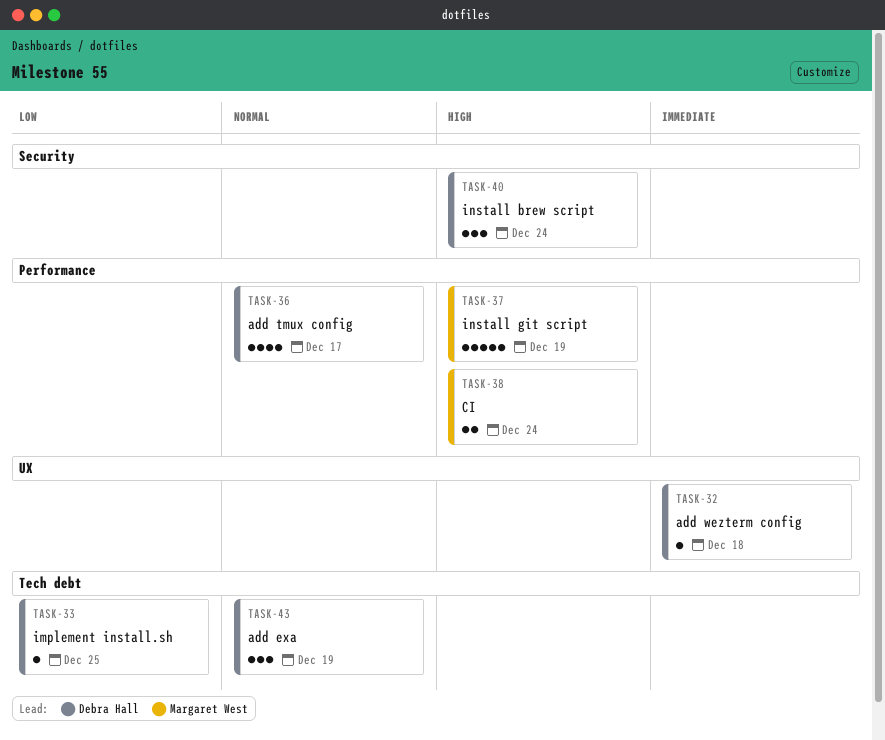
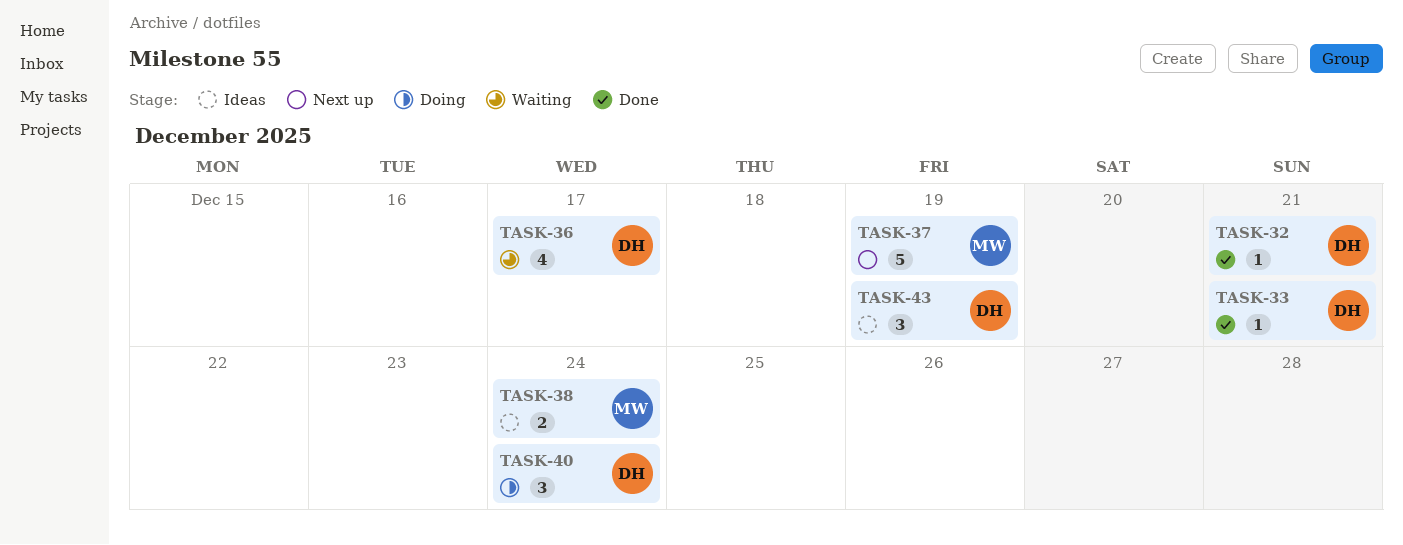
TASK-32, due: Dec 18 -> Dec 21
TASK-33, due: Dec 25 -> Dec 21

